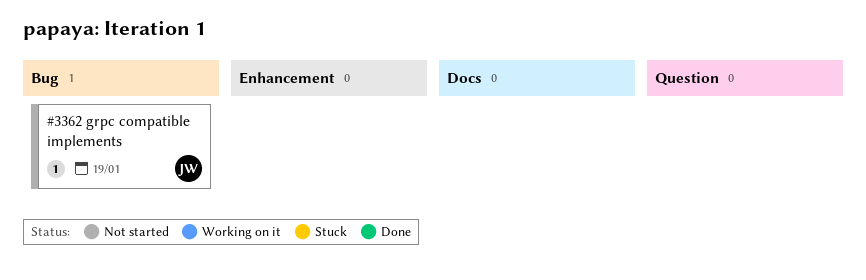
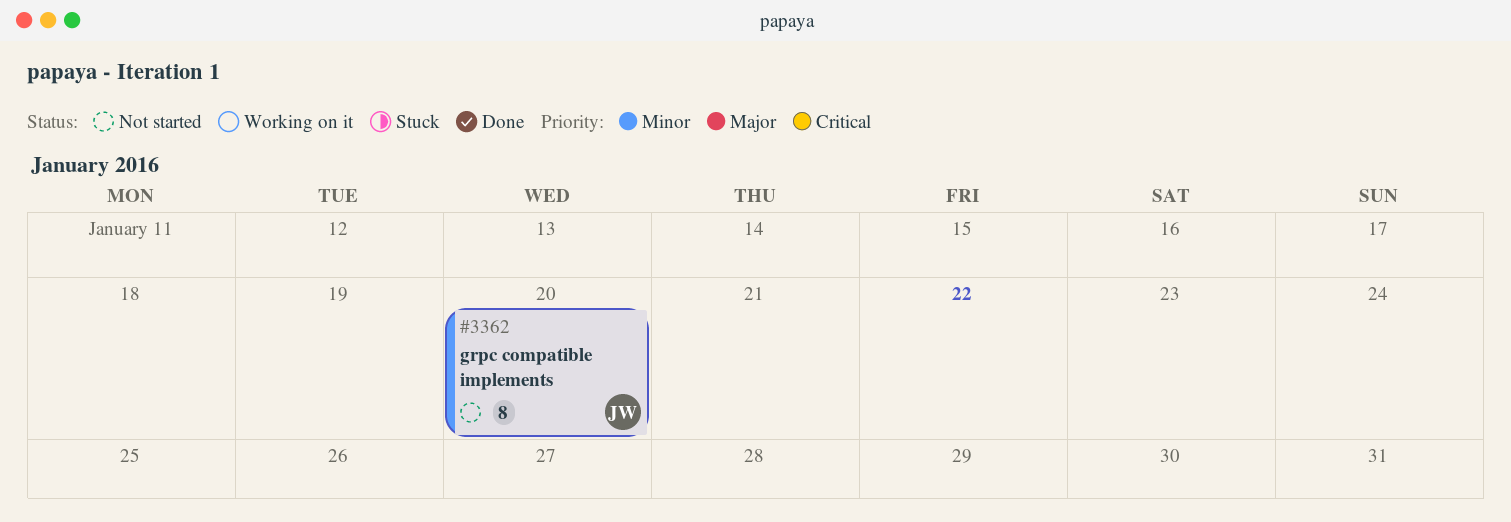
#3362, estimate: 1 -> 8
#3362, due: Jan 19 -> Jan 20

